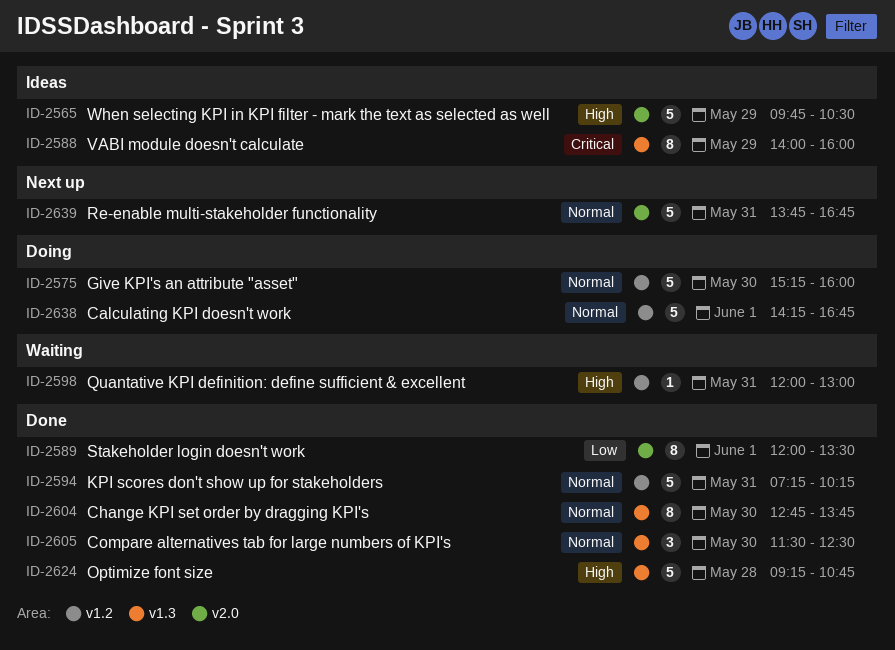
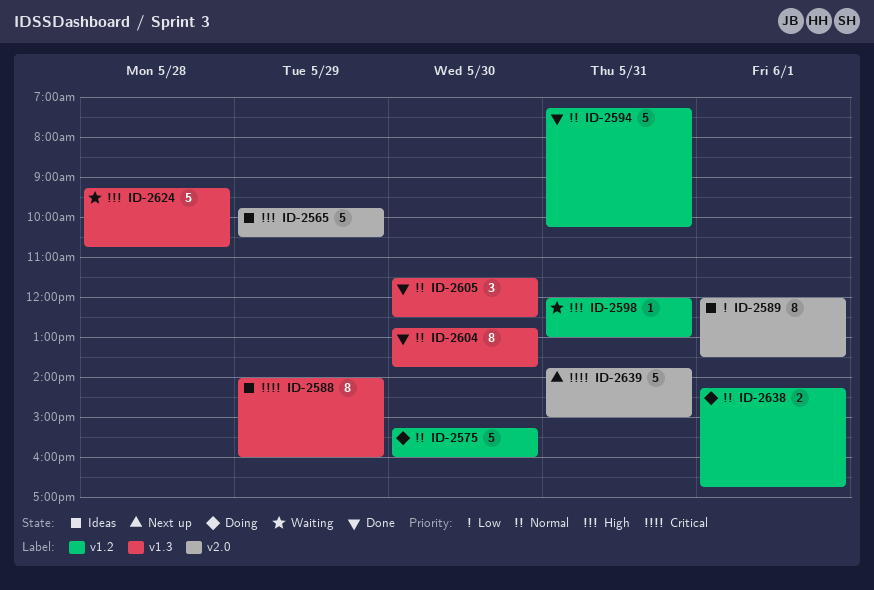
ID-2589, status: Done -> Ideas
ID-2624, status: Done -> Waiting
ID-2638, estimate: 5 -> 2
ID-2639, priority: Normal -> Critical
ID-2639, ends: 16:45 -> 15:00

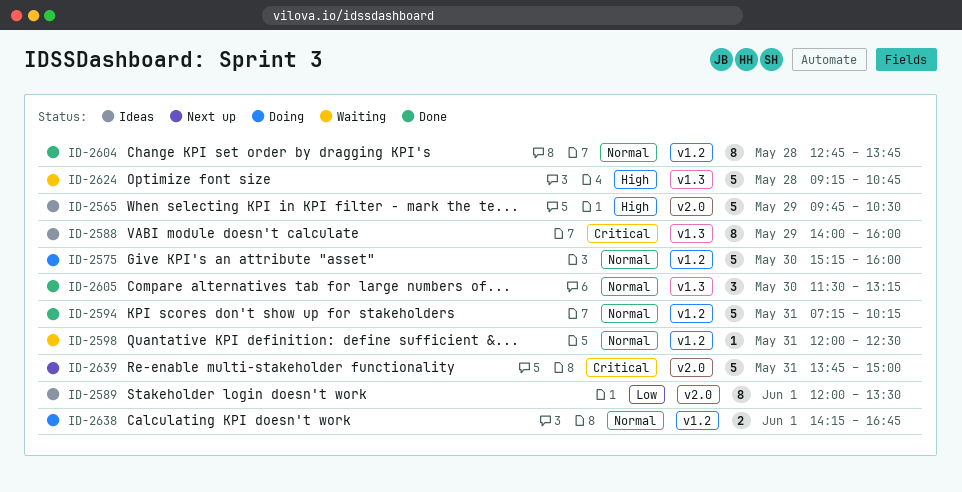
ID-2598, priority: High -> Normal
ID-2598, ends: 13:00 -> 12:30
ID-2604, label: v1.3 -> v1.2
ID-2604, day: May 30 -> May 28
ID-2605, ends: 12:30 -> 13:15

